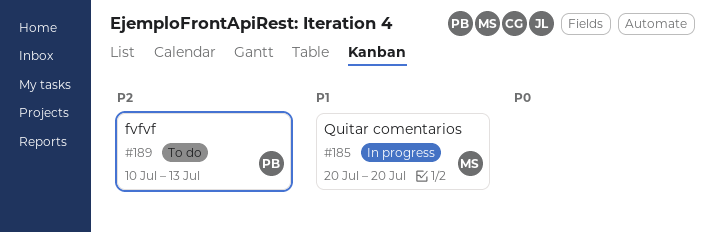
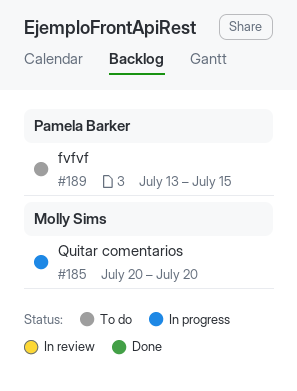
#189, start: Jul 10 -> Jul 13
#189, due: Jul 13 -> Jul 15

